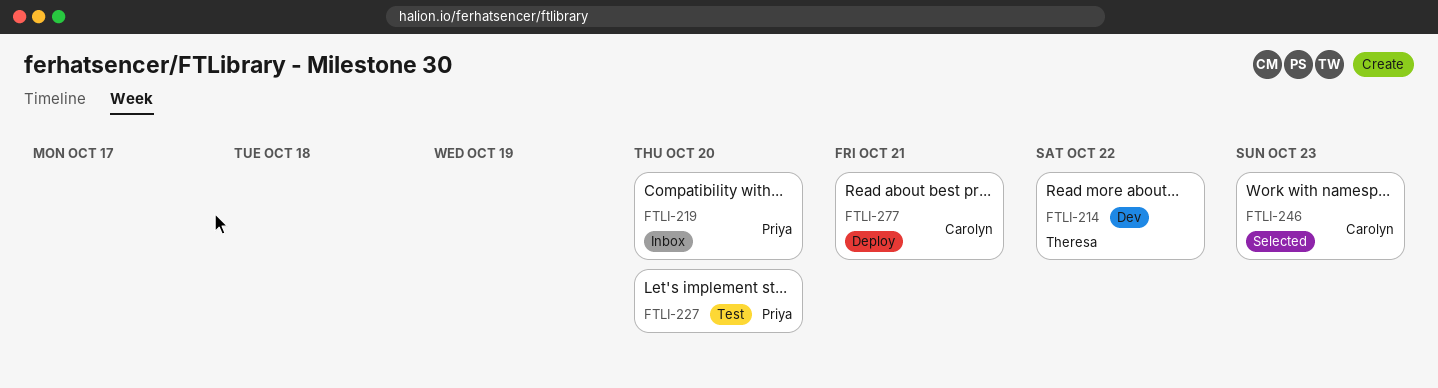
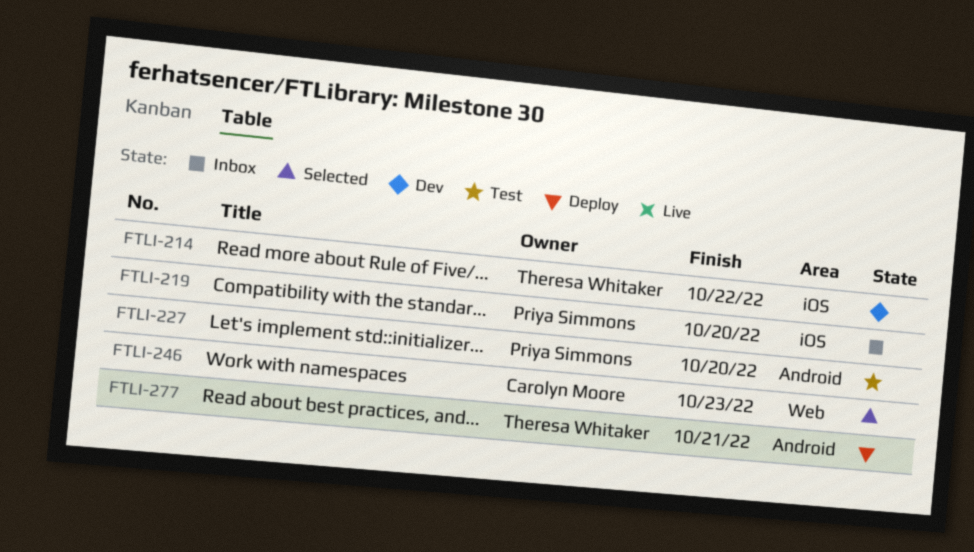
FTLI-277, owner: Carolyn Moore -> Theresa Whitaker

